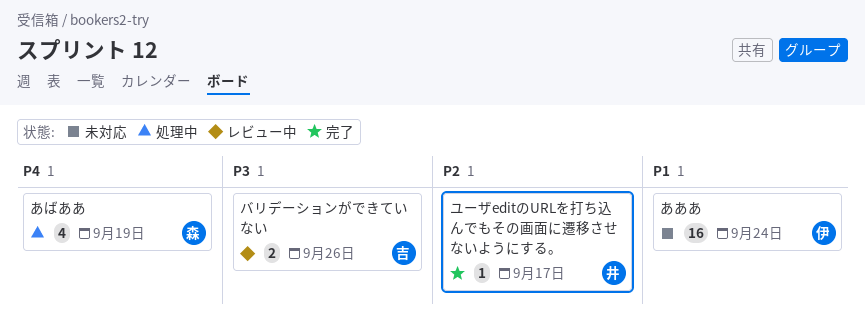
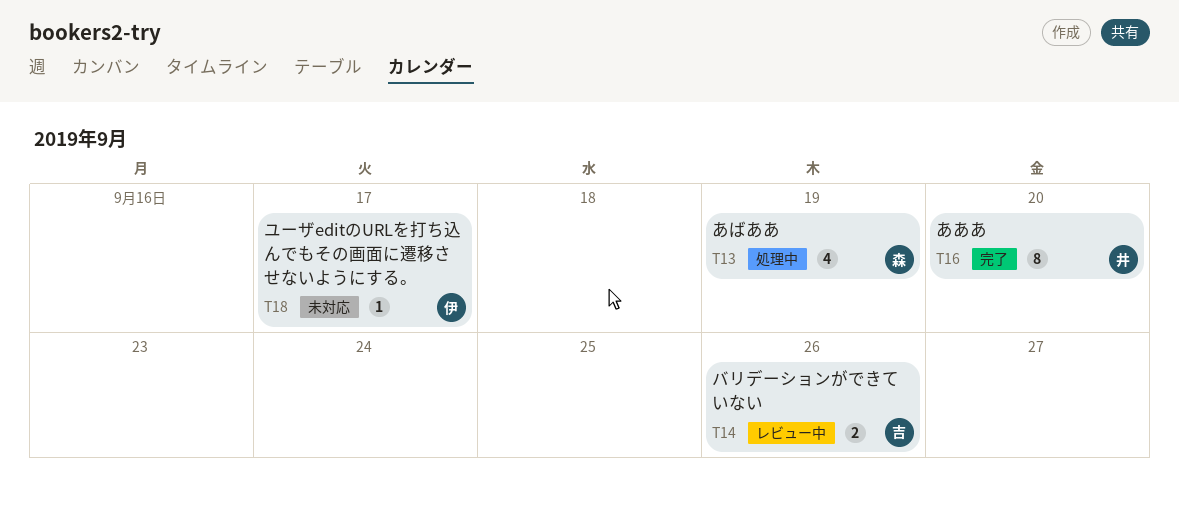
あああ, status: 未対応 -> 完了
あああ, owner: 伊 -> 井
あああ, estimate: 16 -> 8
あああ, due: Sep 24 -> Sep 20
ユーザeditのURLを打ち込んでもその画面に遷移させないようにする。, status: 完了 -> 未対応
ユーザeditのURLを打ち込んでもその画面に遷移させないようにする。, owner: 井 -> 伊

